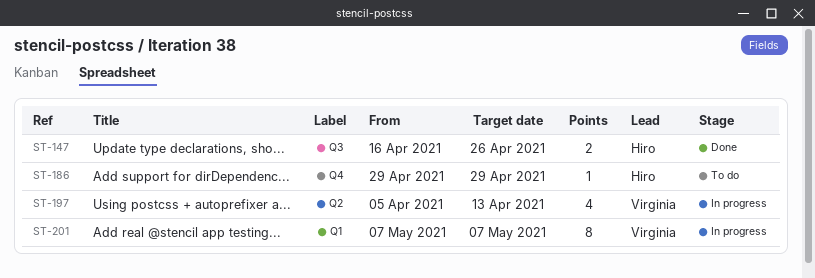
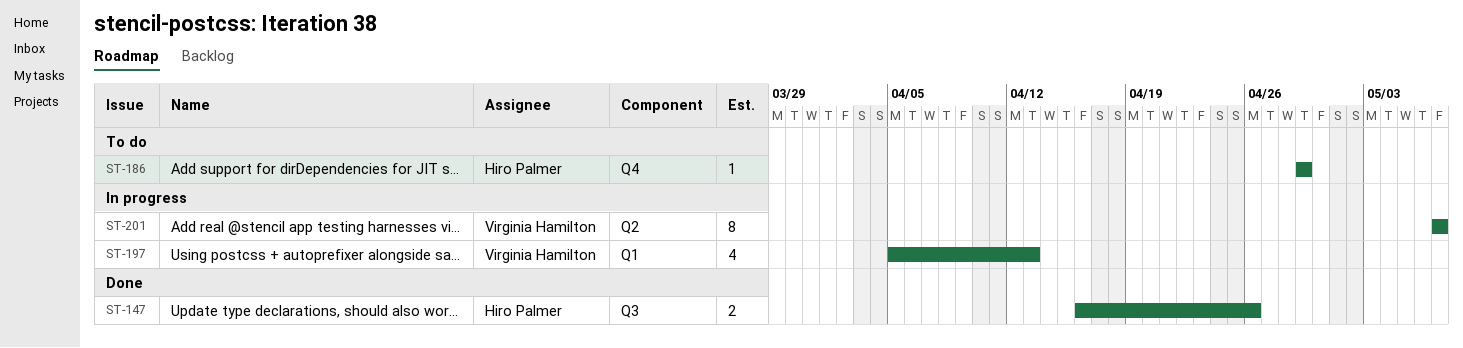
ST-197, label: Q2 -> Q1
ST-201, label: Q1 -> Q2

